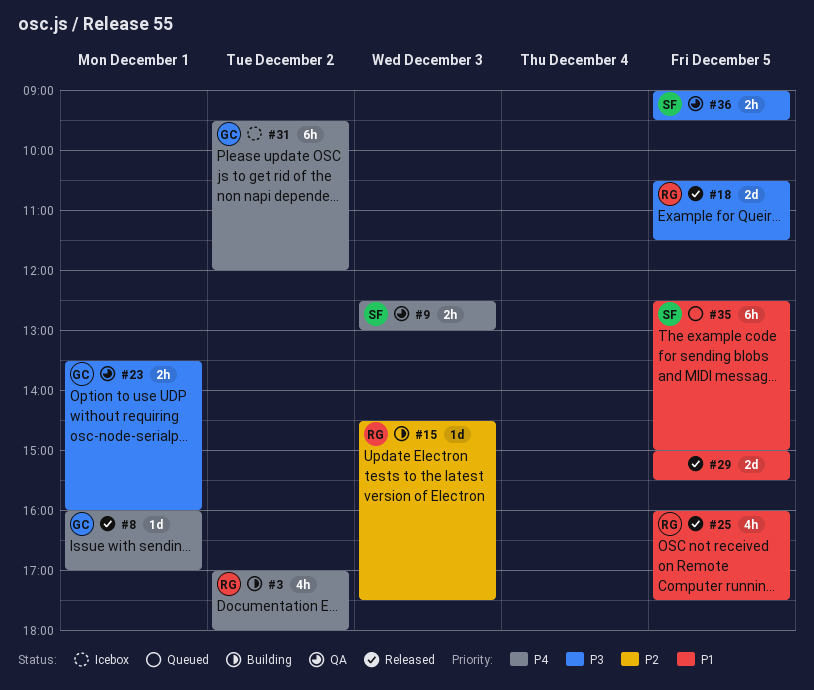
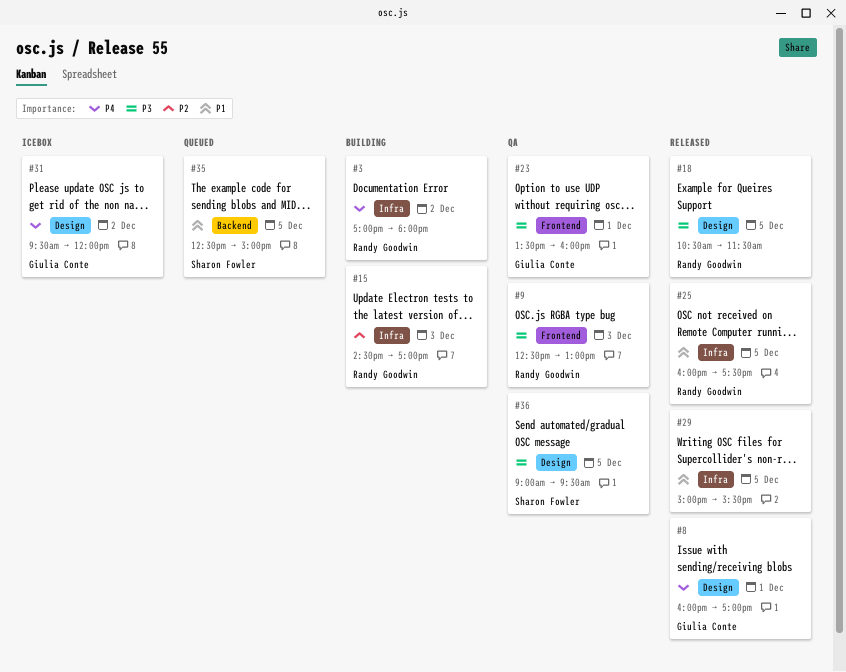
#9, owner: Sharon Fowler -> Randy Goodwin
#9, priority: P4 -> P3
#15, ends: 17:30 -> 17:00

